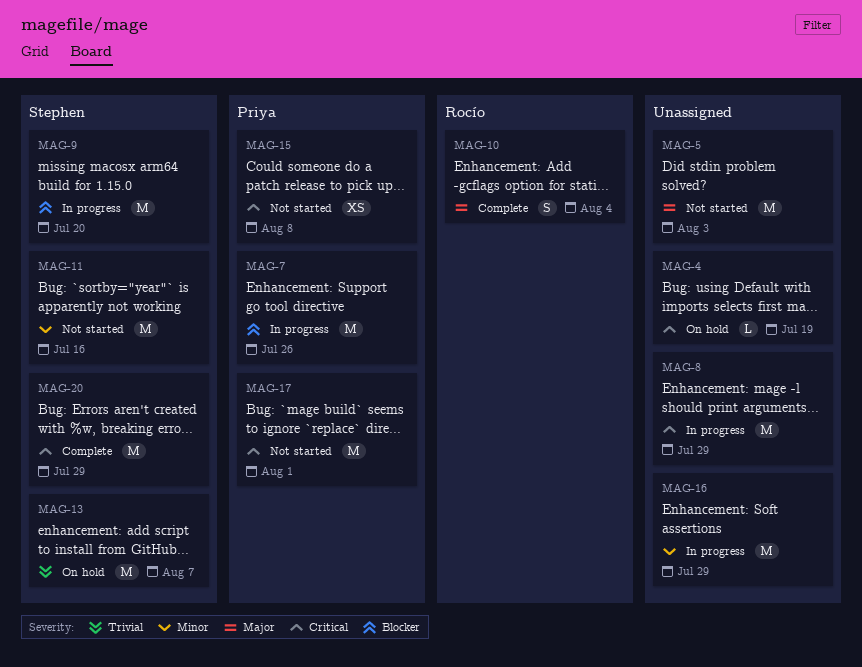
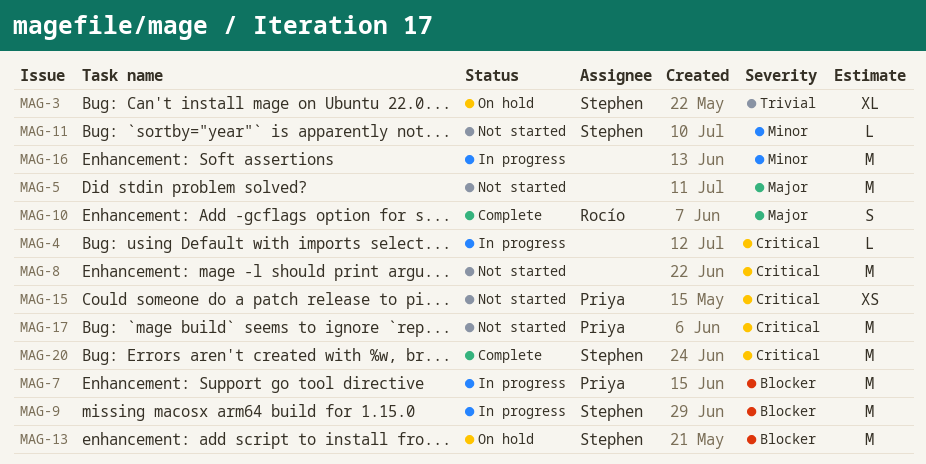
MAG-3: none -> present
MAG-4, status: On hold -> In progress
MAG-8, status: In progress -> Not started
MAG-11, estimate: M -> L
MAG-13, priority: Trivial -> Blocker

